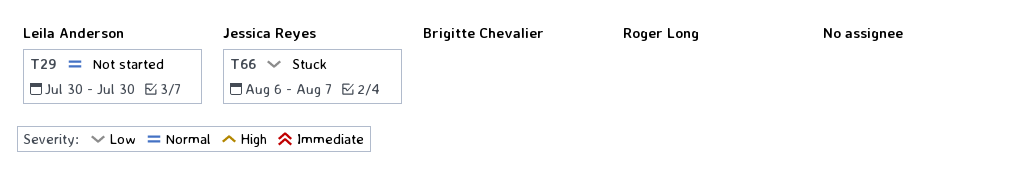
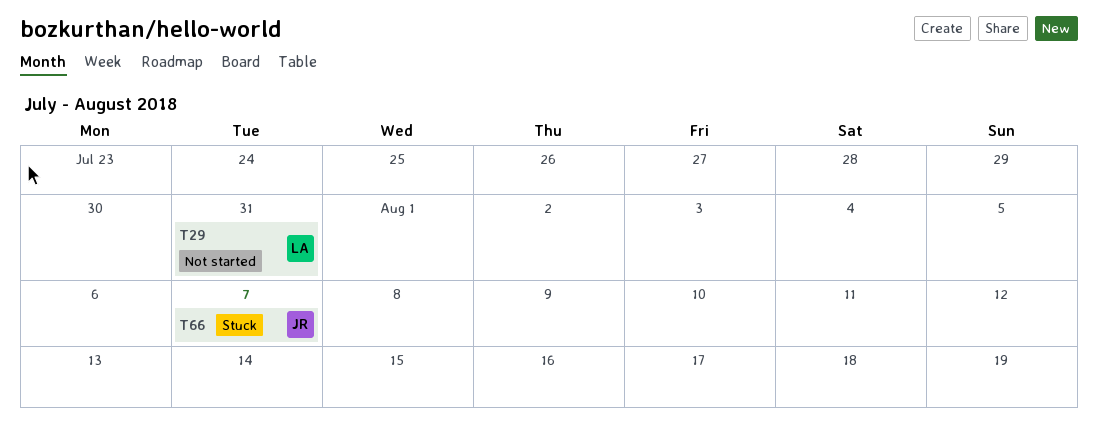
T29, due: Jul 30 -> Jul 31

